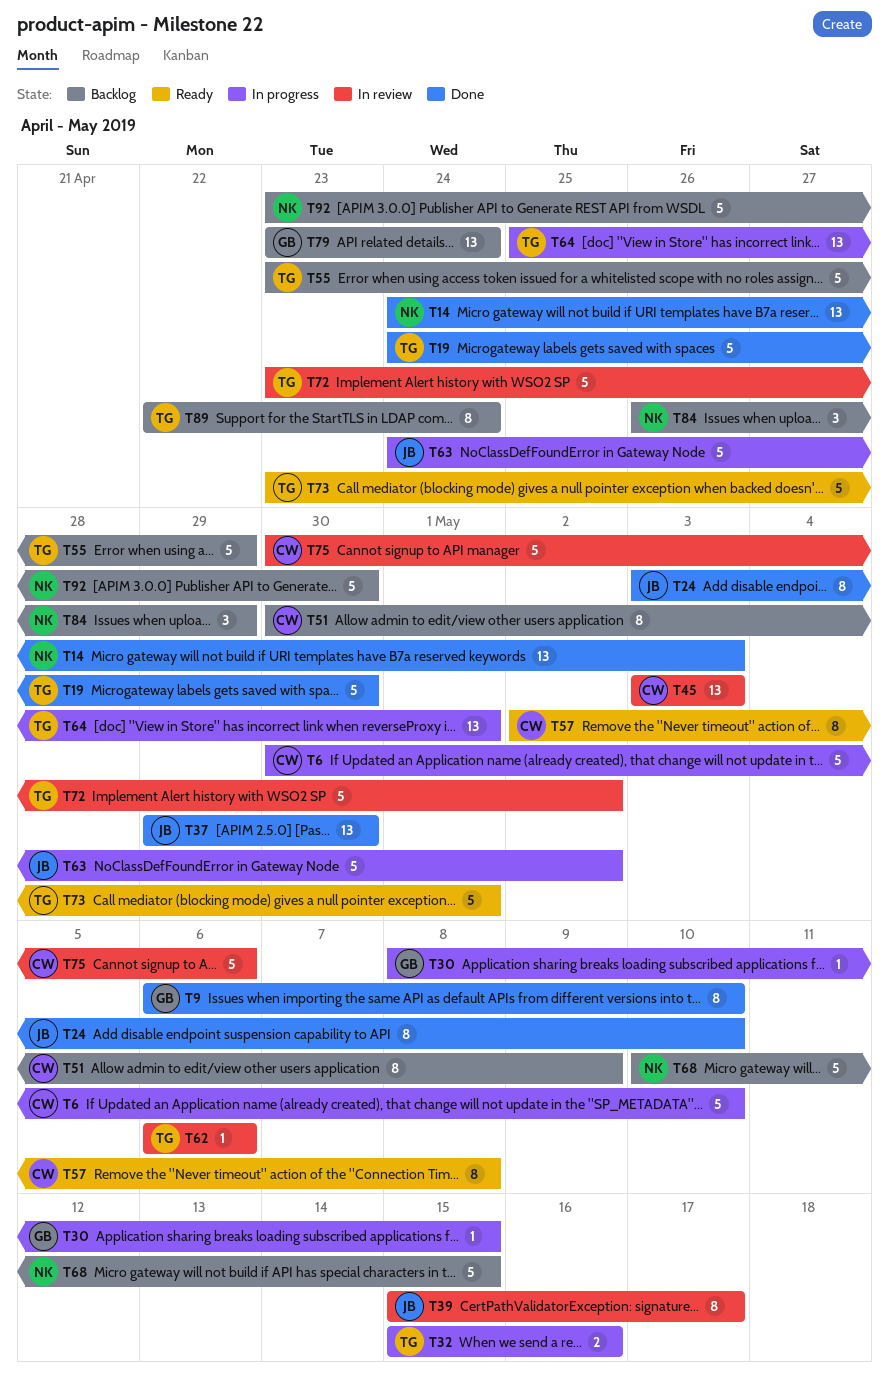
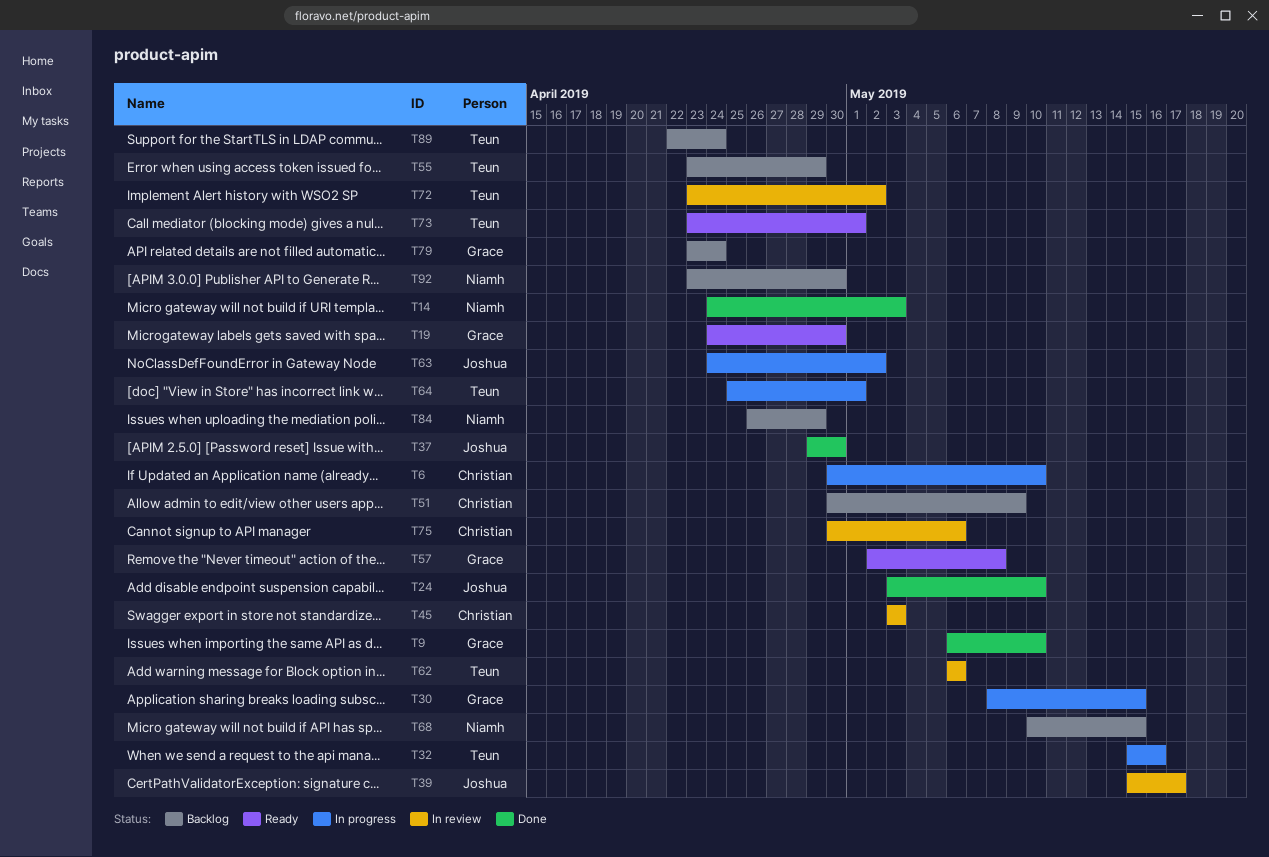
T19, status: Done -> Ready
T19, owner: Teun -> Grace
T57, owner: Christian -> Grace

